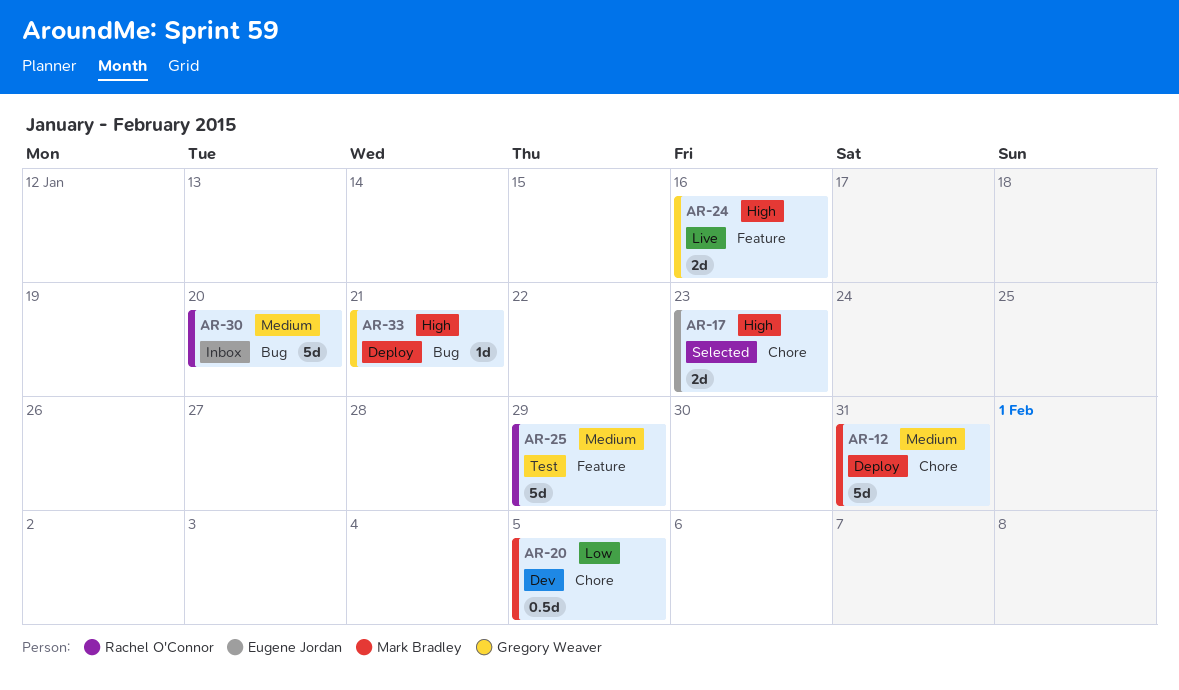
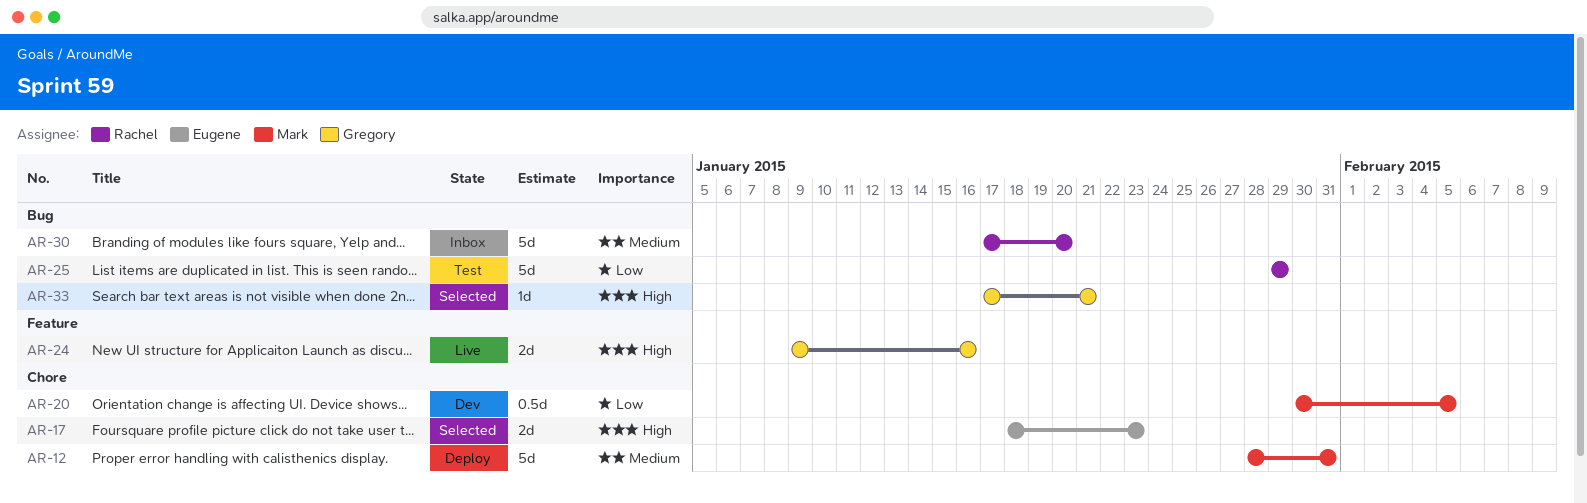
AR-25, priority: Medium -> Low
AR-25, label: Feature -> Bug
AR-33, status: Deploy -> Selected

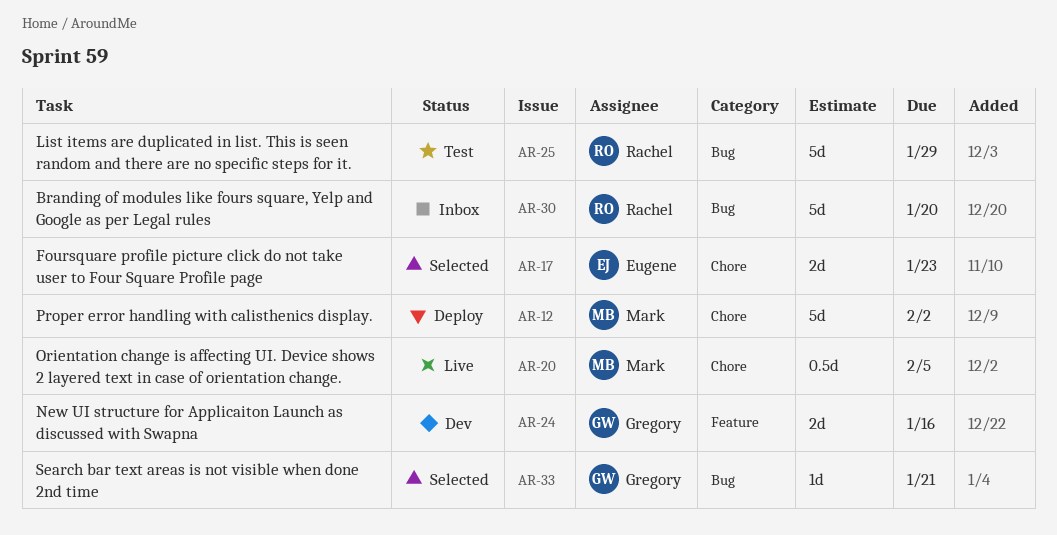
AR-12, due: Jan 31 -> Feb 2
AR-20, status: Dev -> Live
AR-24, status: Live -> Dev

